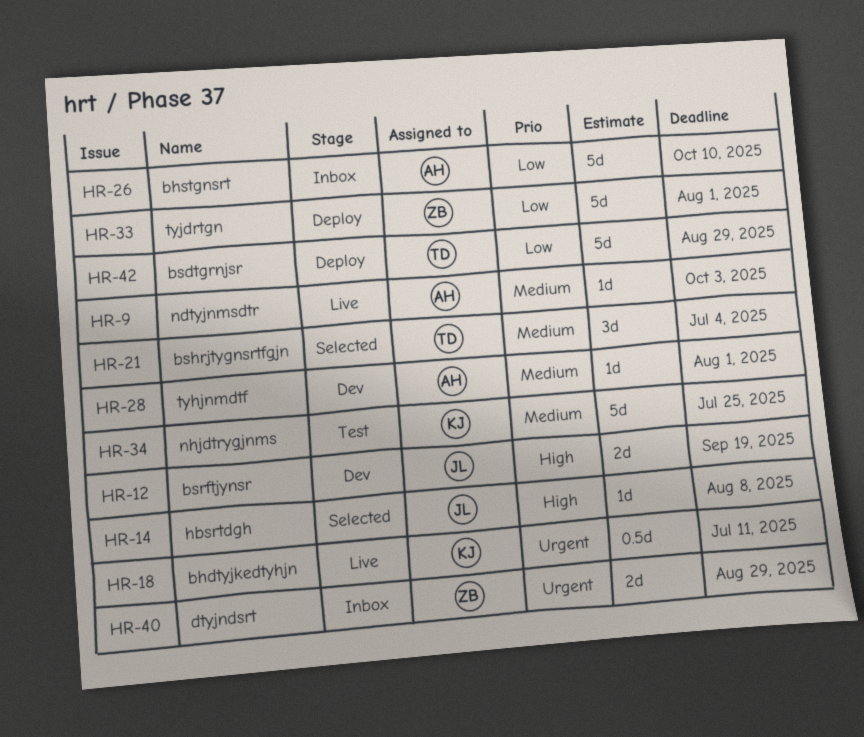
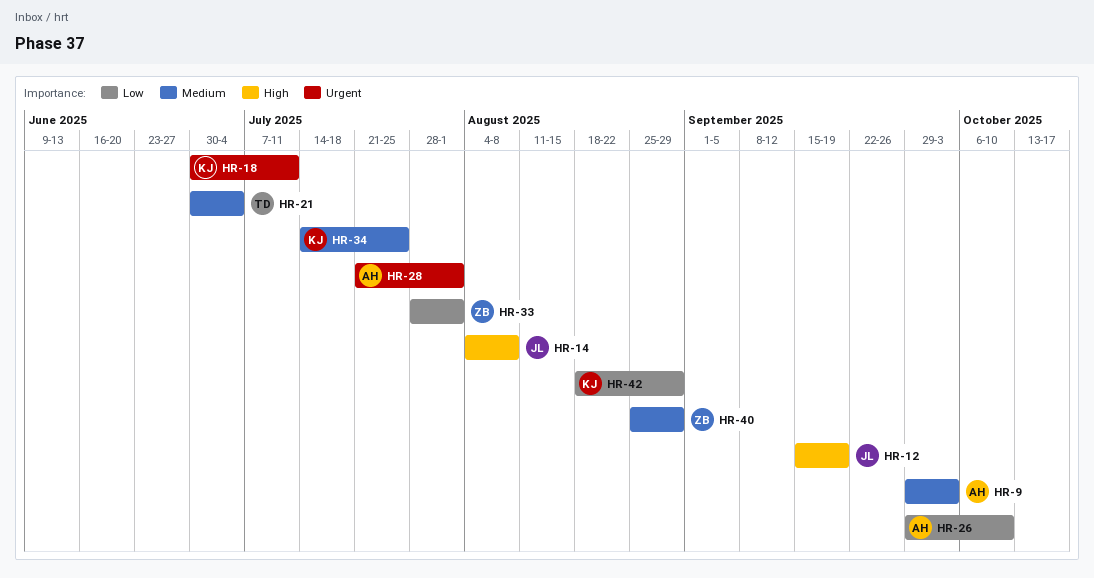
HR-28, priority: Medium -> Urgent
HR-40, priority: Urgent -> Medium
HR-42, owner: TD -> KJ

